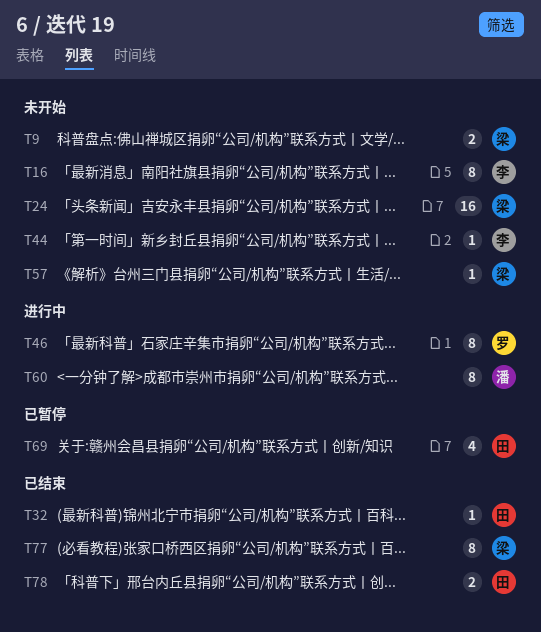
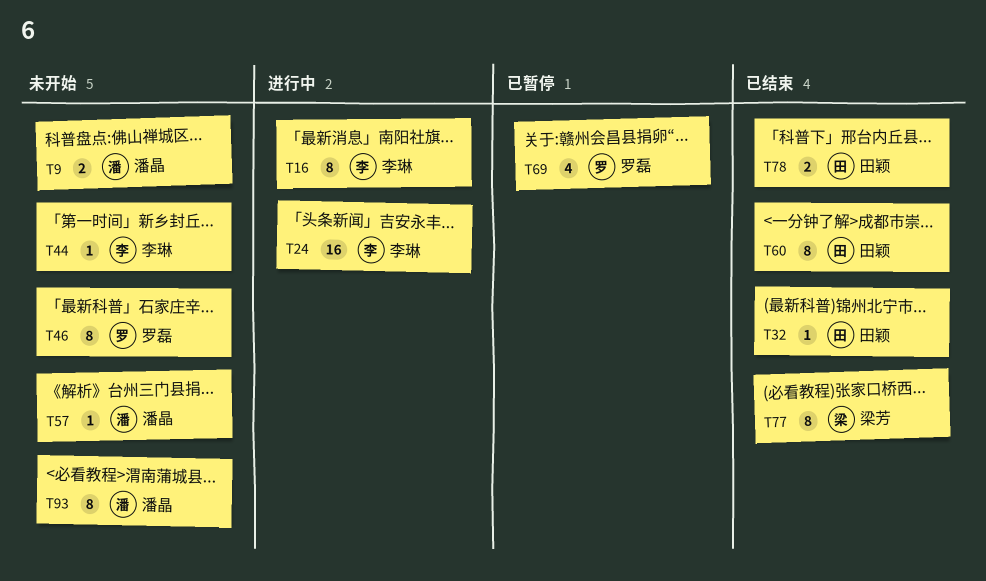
T9, owner: 梁芳 -> 潘晶
T16, status: 未开始 -> 进行中
T24, status: 未开始 -> 进行中
T24, owner: 梁芳 -> 李琳
T46, status: 进行中 -> 未开始
T57, owner: 梁芳 -> 潘晶
T60, status: 进行中 -> 已结束
T60, owner: 潘晶 -> 田颖
T69, owner: 田颖 -> 罗磊
T93: none -> present

